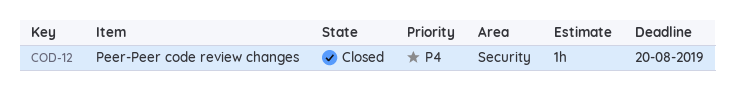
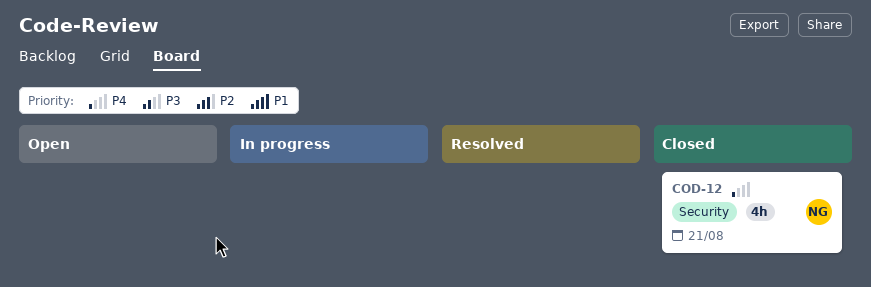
COD-12, estimate: 1h -> 4h
COD-12, due: Aug 20 -> Aug 21

